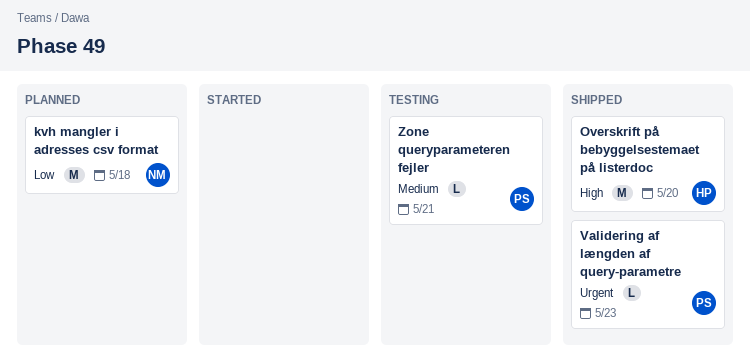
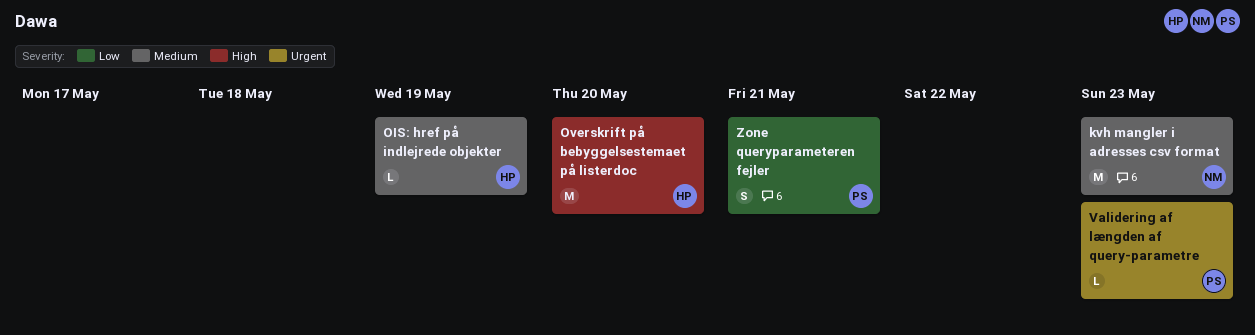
kvh mangler i adresses csv format, priority: Low -> Medium
kvh mangler i adresses csv format, due: May 18 -> May 23
OIS: href på indlejrede objekter: none -> present
Zone queryparameteren fejler, priority: Medium -> Low
Zone queryparameteren fejler, estimate: L -> S

